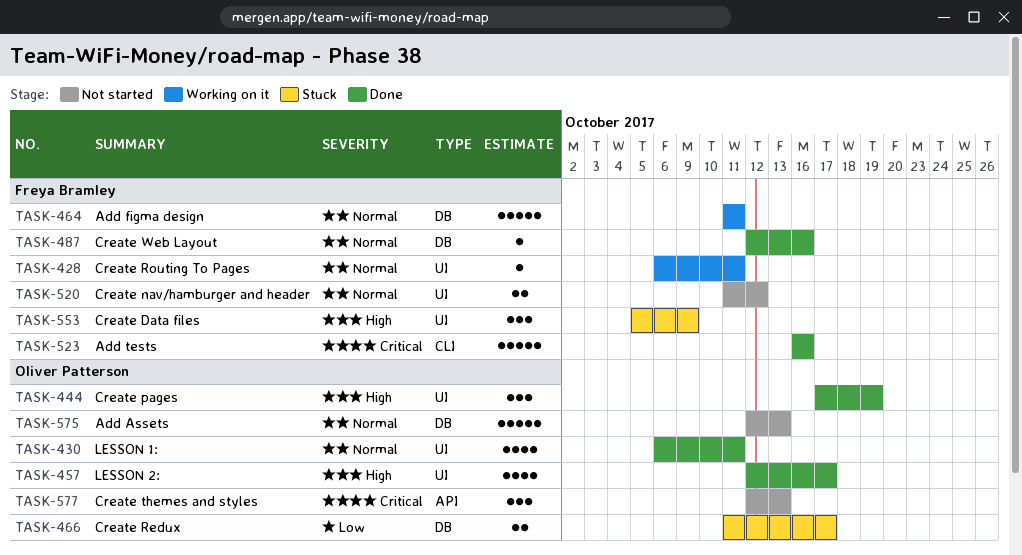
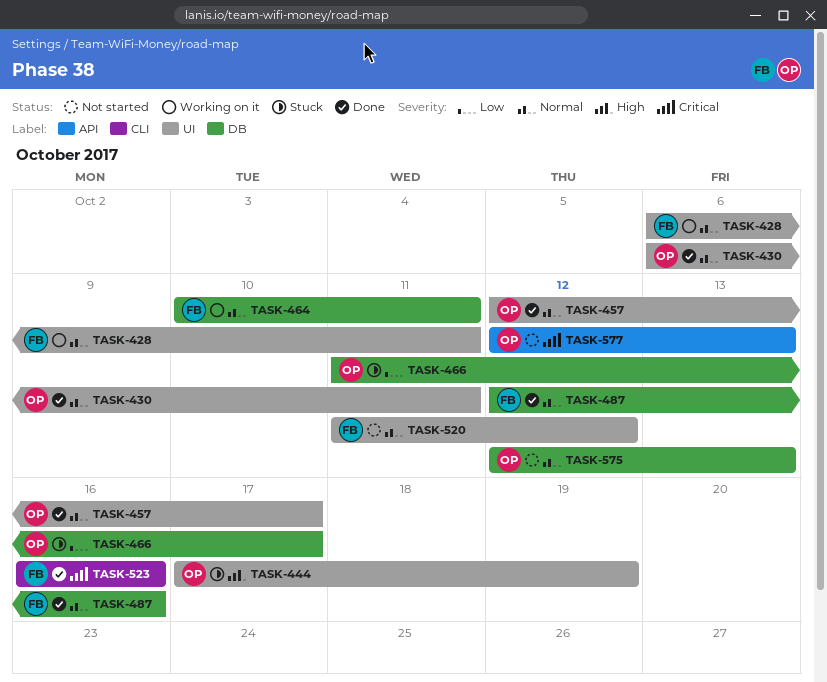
TASK-444, status: Done -> Stuck
TASK-457, priority: High -> Normal
TASK-464, start: Oct 11 -> Oct 10
TASK-553: present -> none

